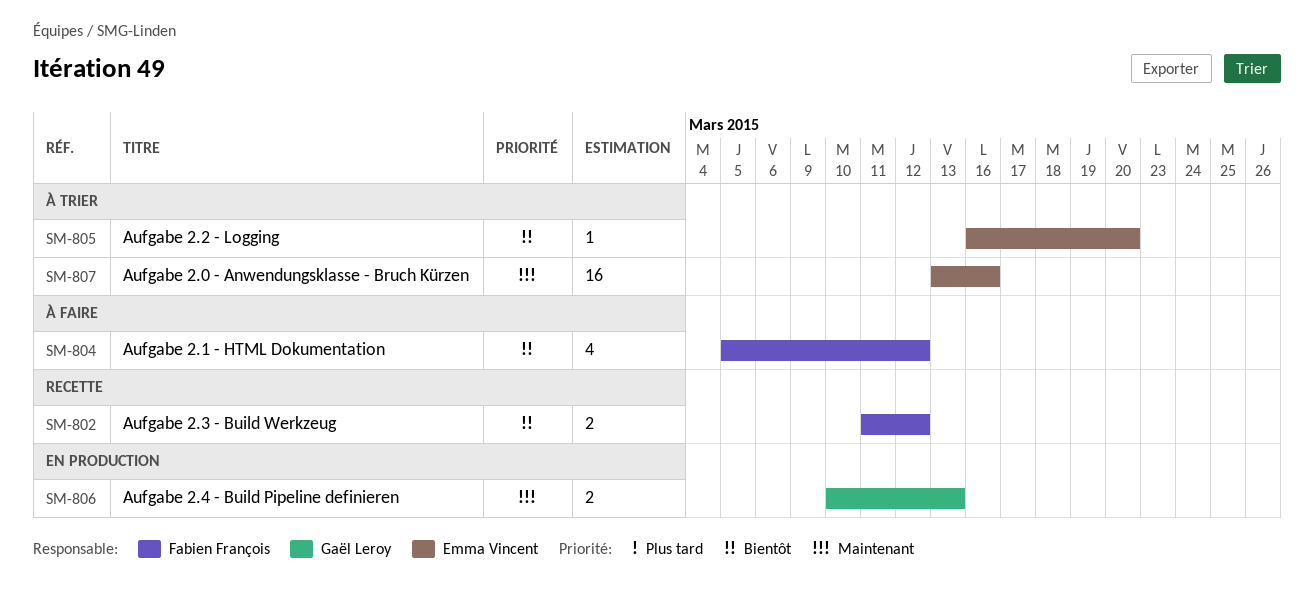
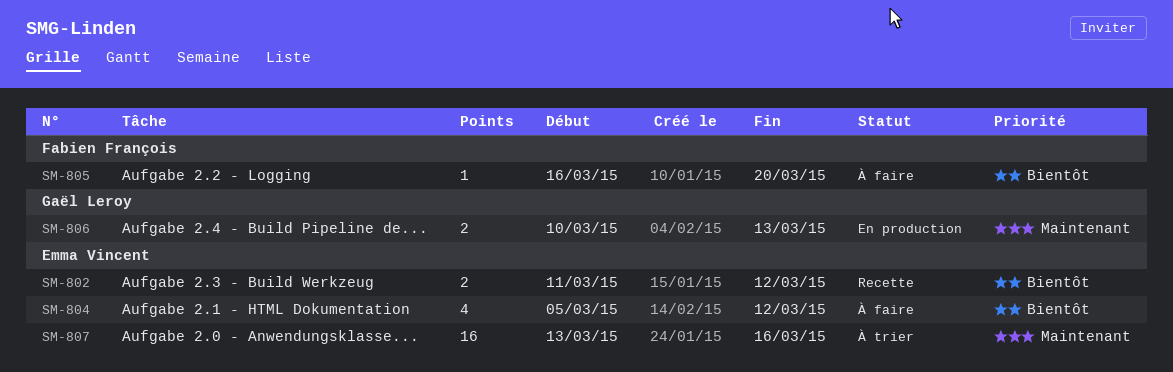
SM-802, owner: Fabien François -> Emma Vincent
SM-804, owner: Fabien François -> Emma Vincent
SM-805, status: À trier -> À faire
SM-805, owner: Emma Vincent -> Fabien François

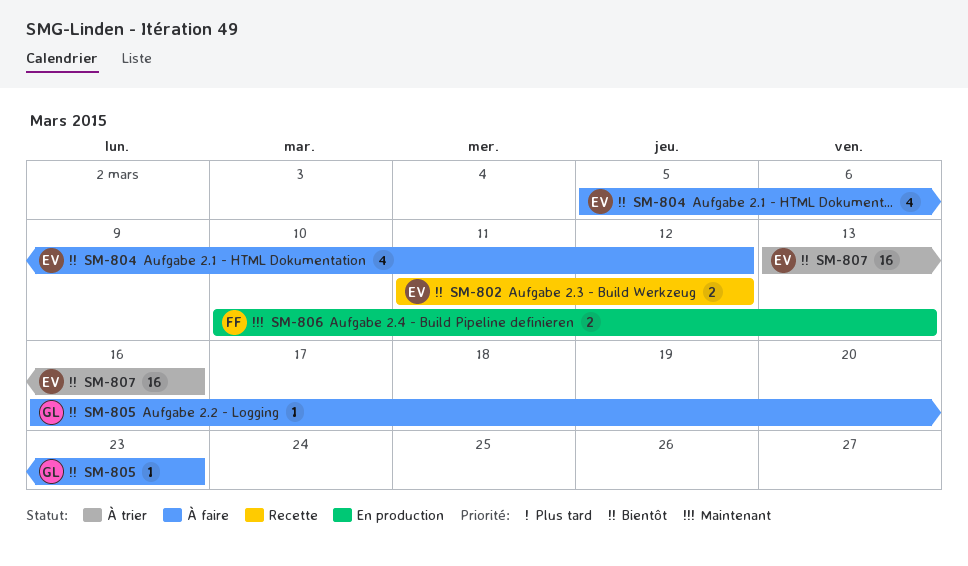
SM-805, owner: Fabien François -> Gaël Leroy
SM-805, due: Mar 20 -> Mar 23
SM-806, owner: Gaël Leroy -> Fabien François
SM-807, priority: Maintenant -> Bientôt

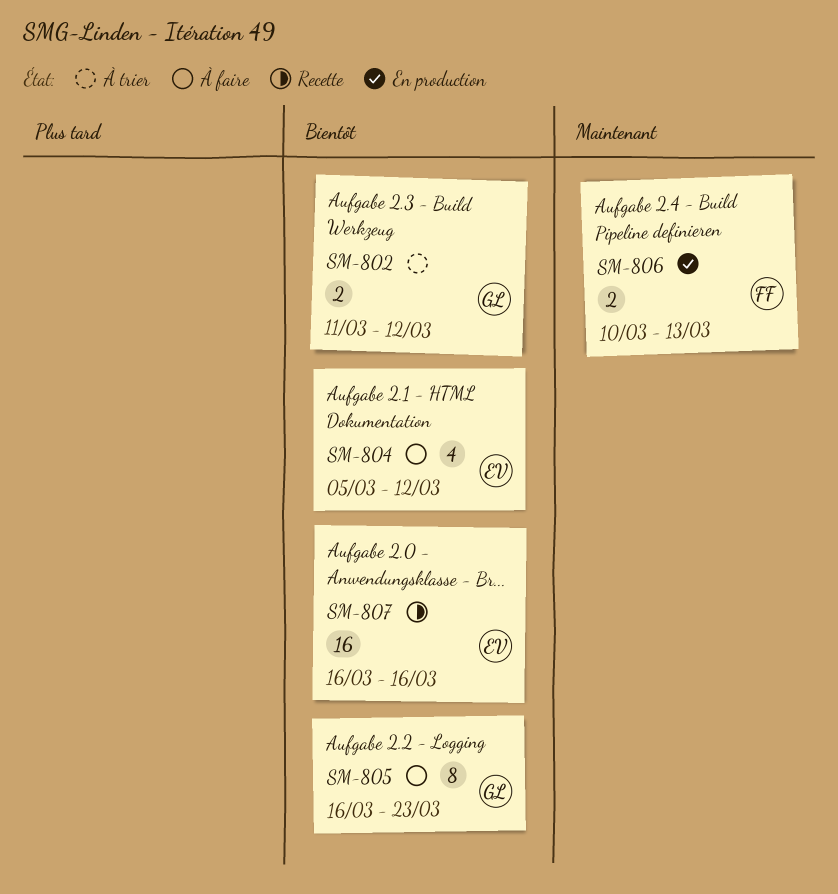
SM-802, status: Recette -> À trier
SM-802, owner: EV -> GL
SM-805, estimate: 1 -> 8
SM-807, status: À trier -> Recette
SM-807, start: Mar 13 -> Mar 16

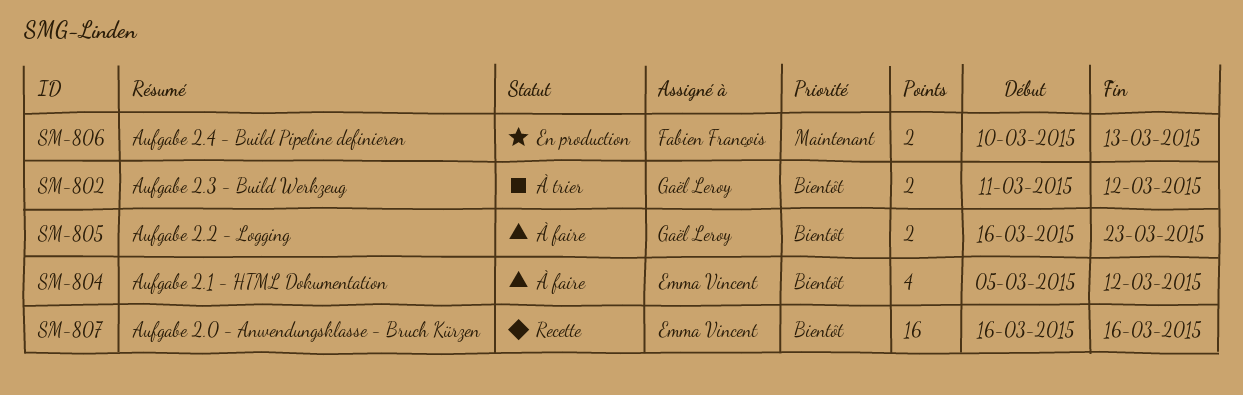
SM-805, estimate: 8 -> 2

